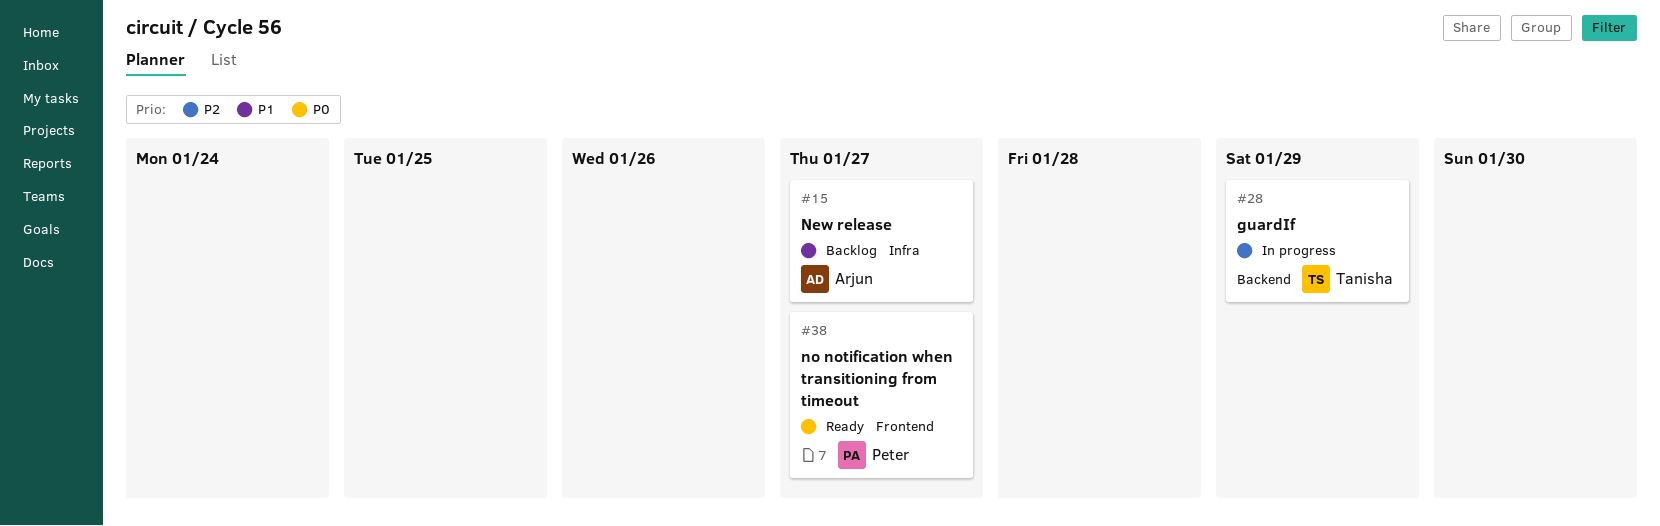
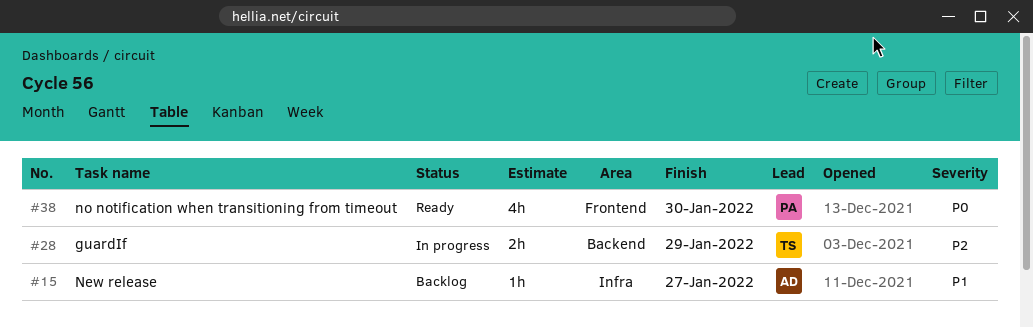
#38, due: Jan 27 -> Jan 30

